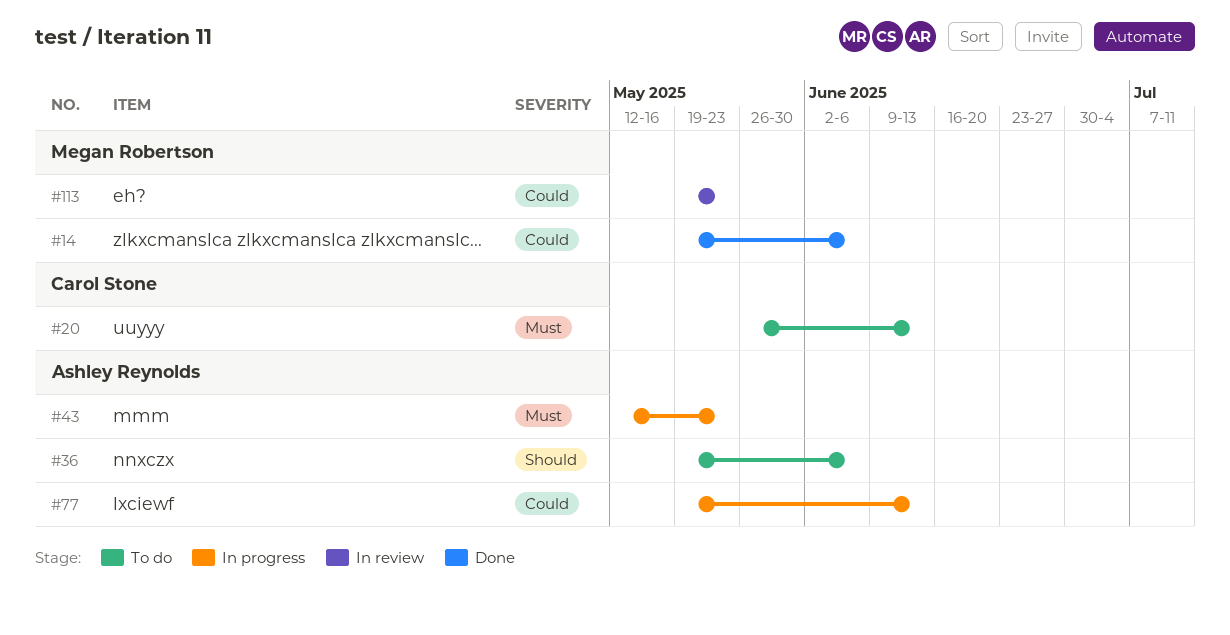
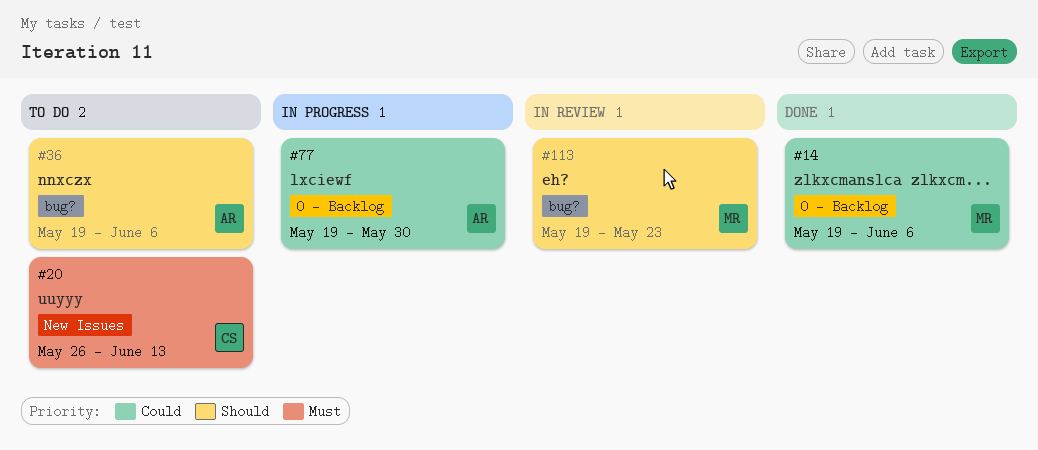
#43: present -> none
#77, due: Jun 13 -> May 30
#113, priority: Could -> Should

